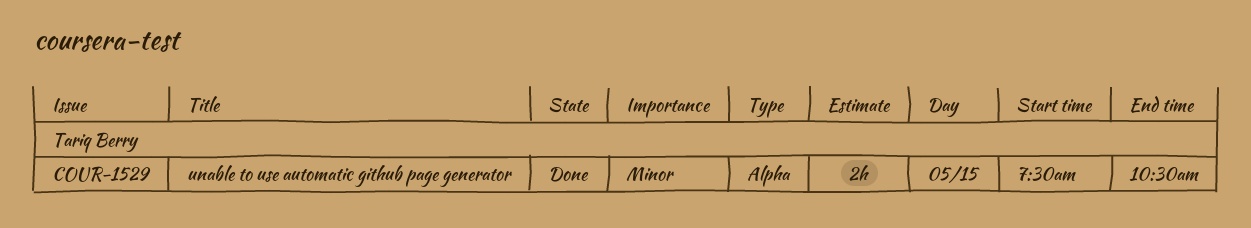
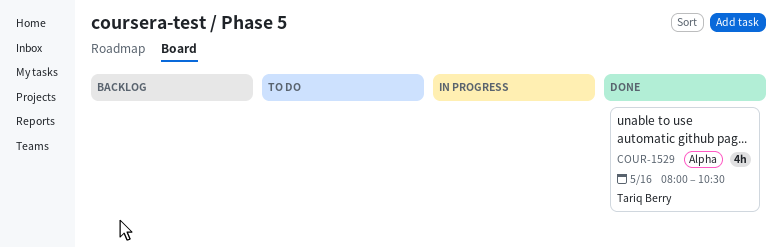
COUR-1529, estimate: 2h -> 4h
COUR-1529, day: May 15 -> May 16
COUR-1529, begins: 07:30 -> 08:00

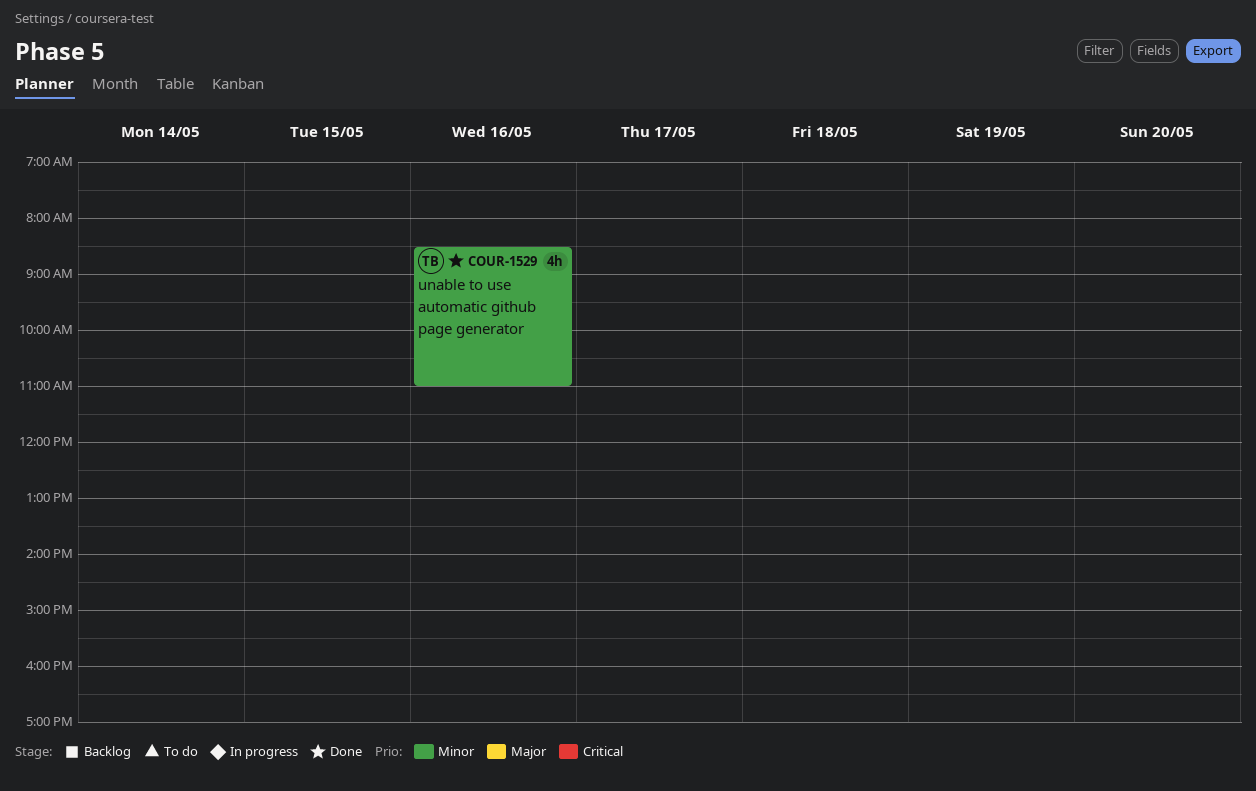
COUR-1529, begins: 08:00 -> 08:30
COUR-1529, ends: 10:30 -> 11:00

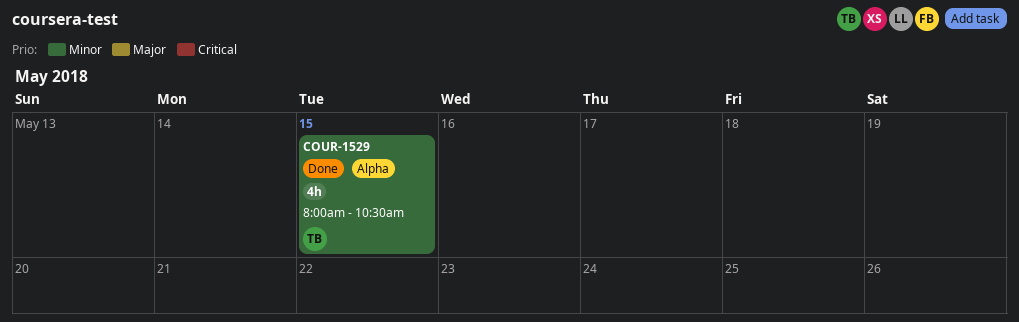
COUR-1529, day: May 16 -> May 15
COUR-1529, begins: 08:30 -> 08:00
COUR-1529, ends: 11:00 -> 10:30

